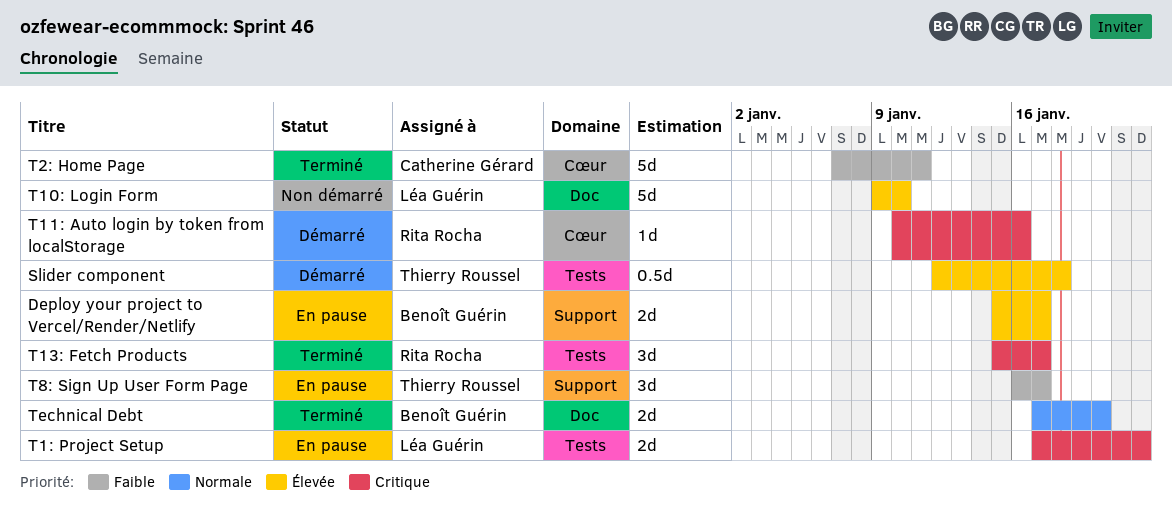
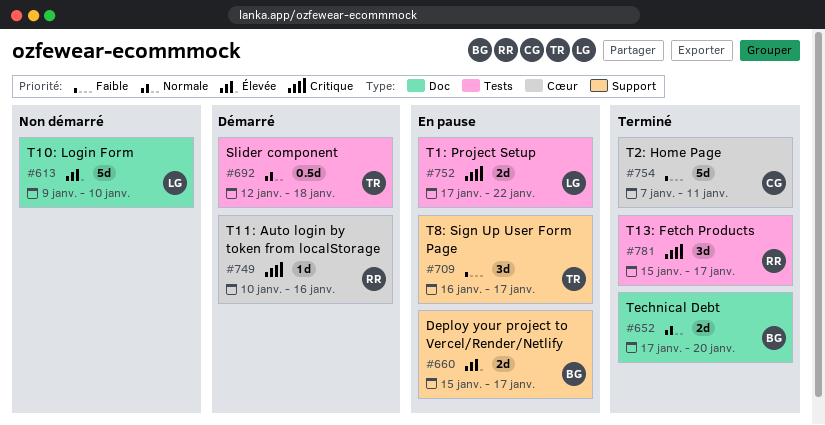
Slider component, priority: Élevée -> Normale

